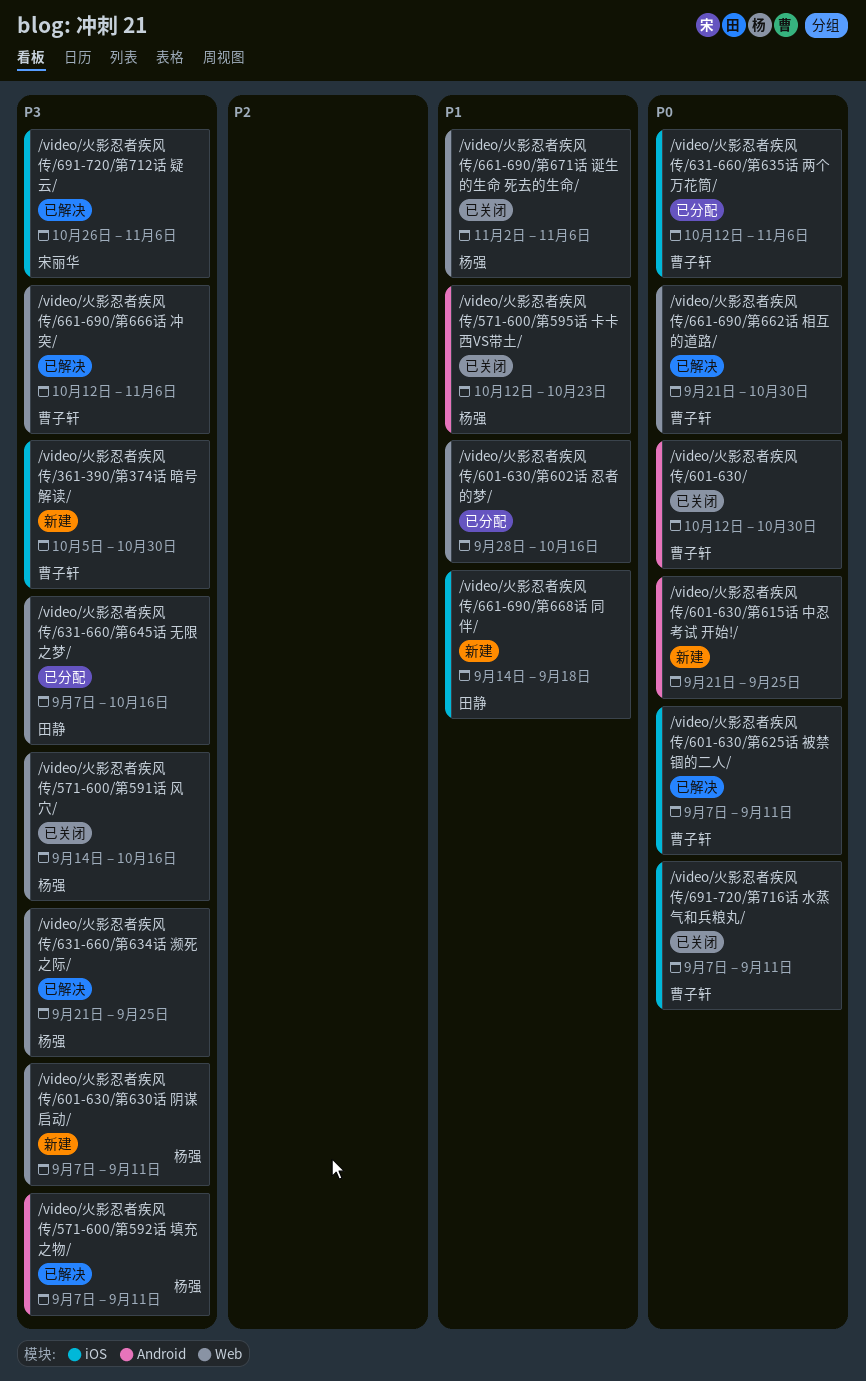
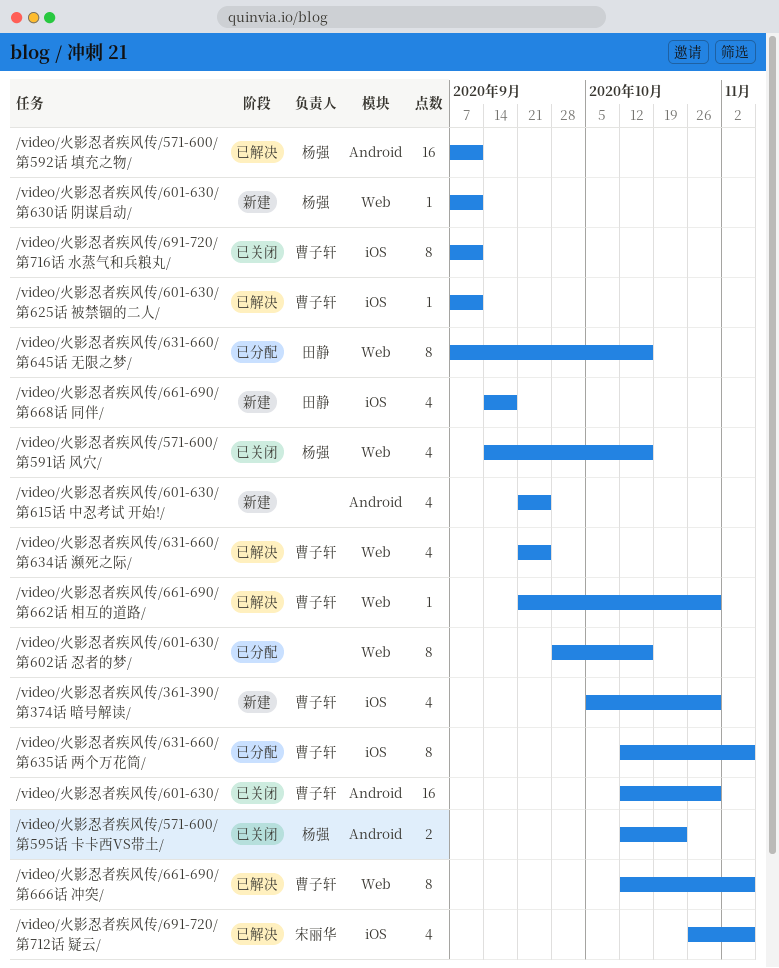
/video/火影忍者疾风传/631-660/第634话 濒死之际/, owner: 杨强 -> 曹子轩
/video/火影忍者疾风传/661-690/第671话 诞生的生命 死去的生命/: present -> none

